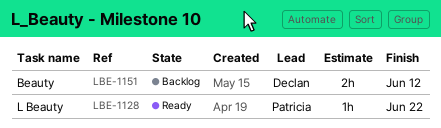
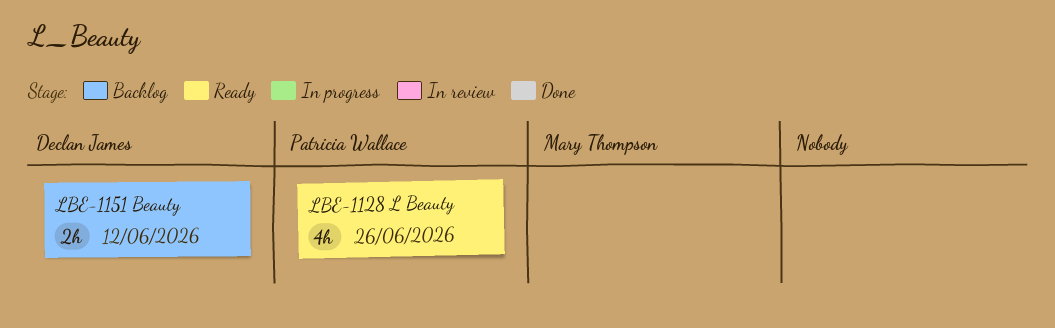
LBE-1128, estimate: 1h -> 4h
LBE-1128, due: Jun 22 -> Jun 26

